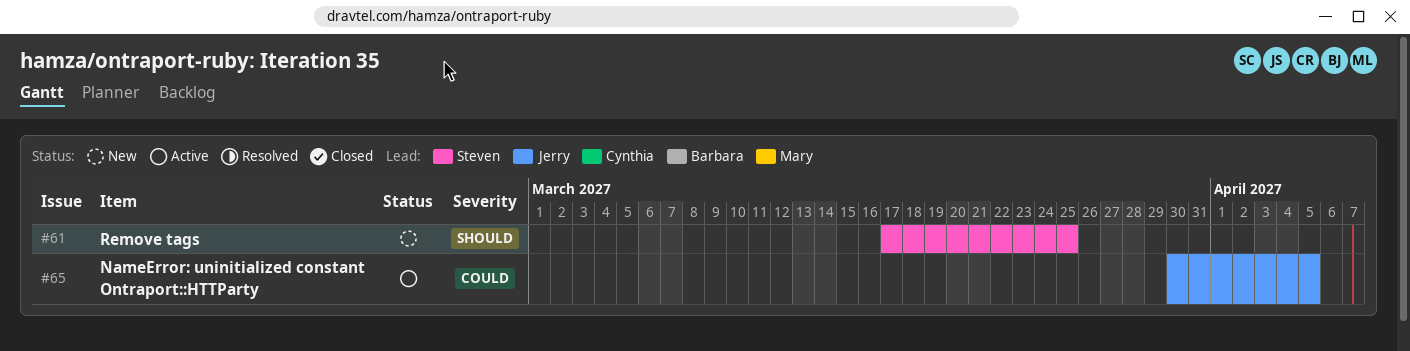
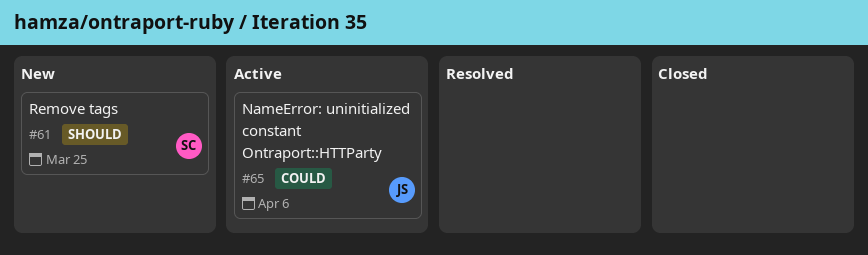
#65, due: Apr 5 -> Apr 6

